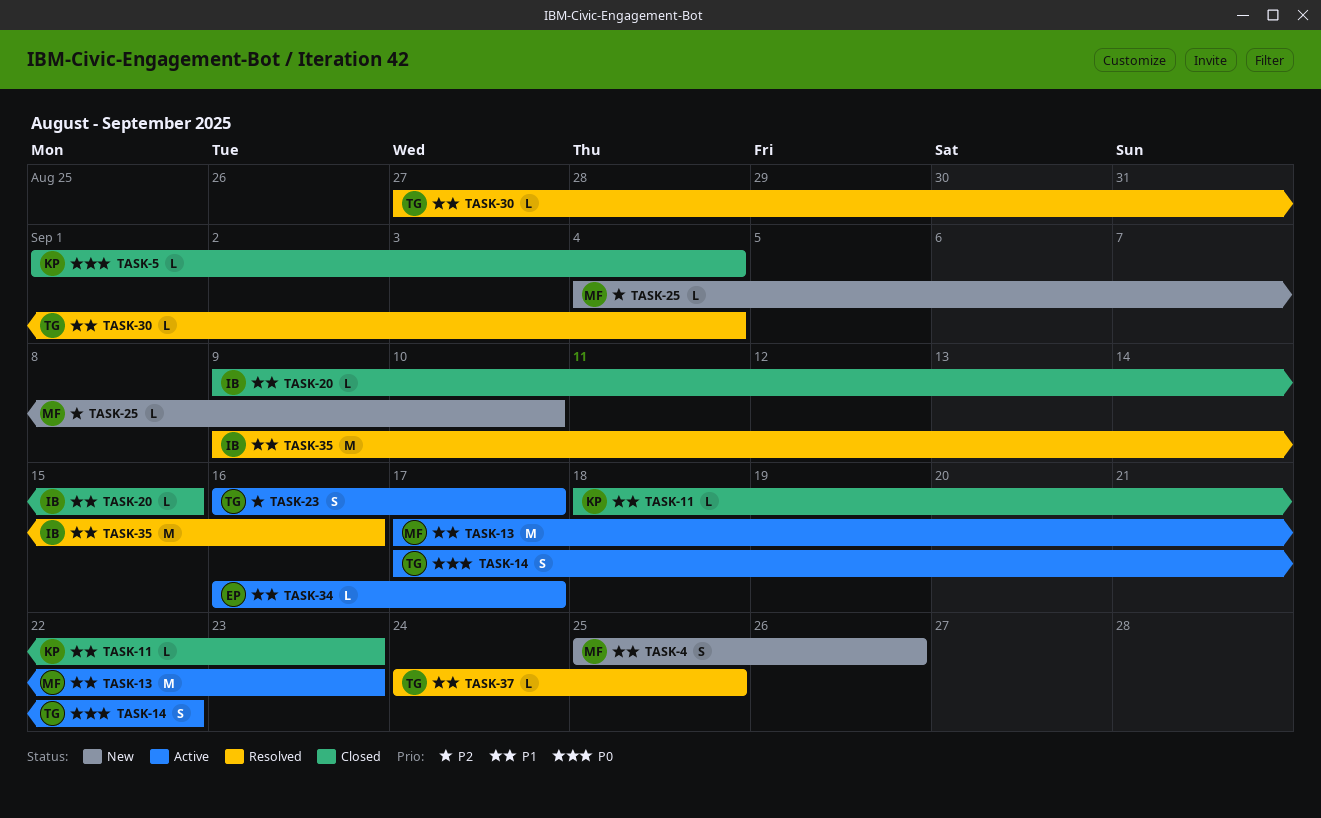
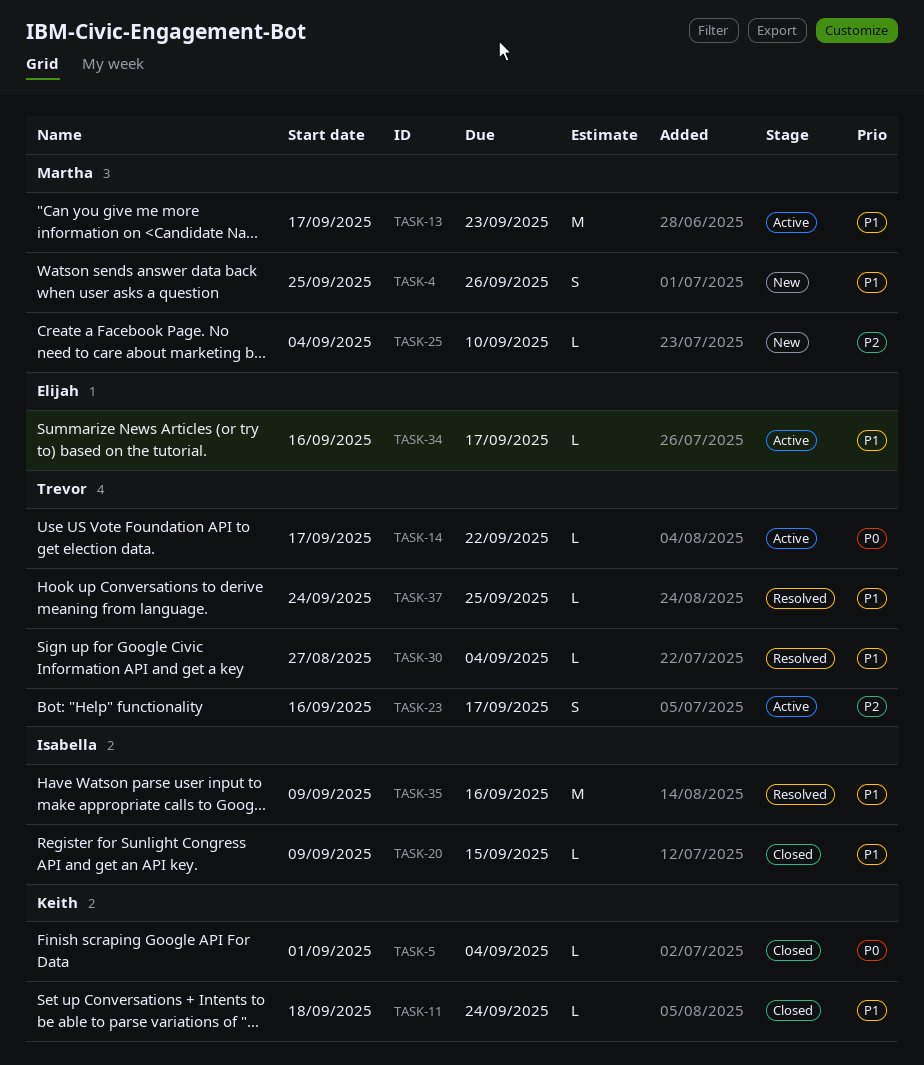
TASK-11, due: Sep 23 -> Sep 24
TASK-14, estimate: S -> L

